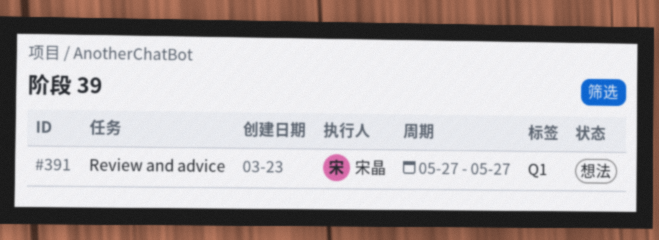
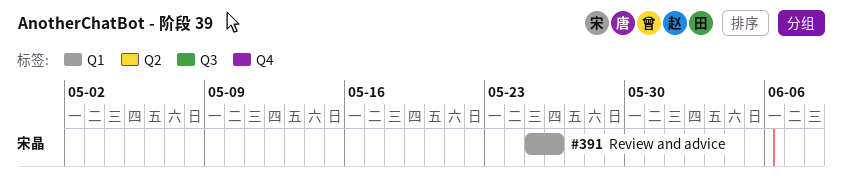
#391, start: May 27 -> May 25
#391, due: May 27 -> May 26

